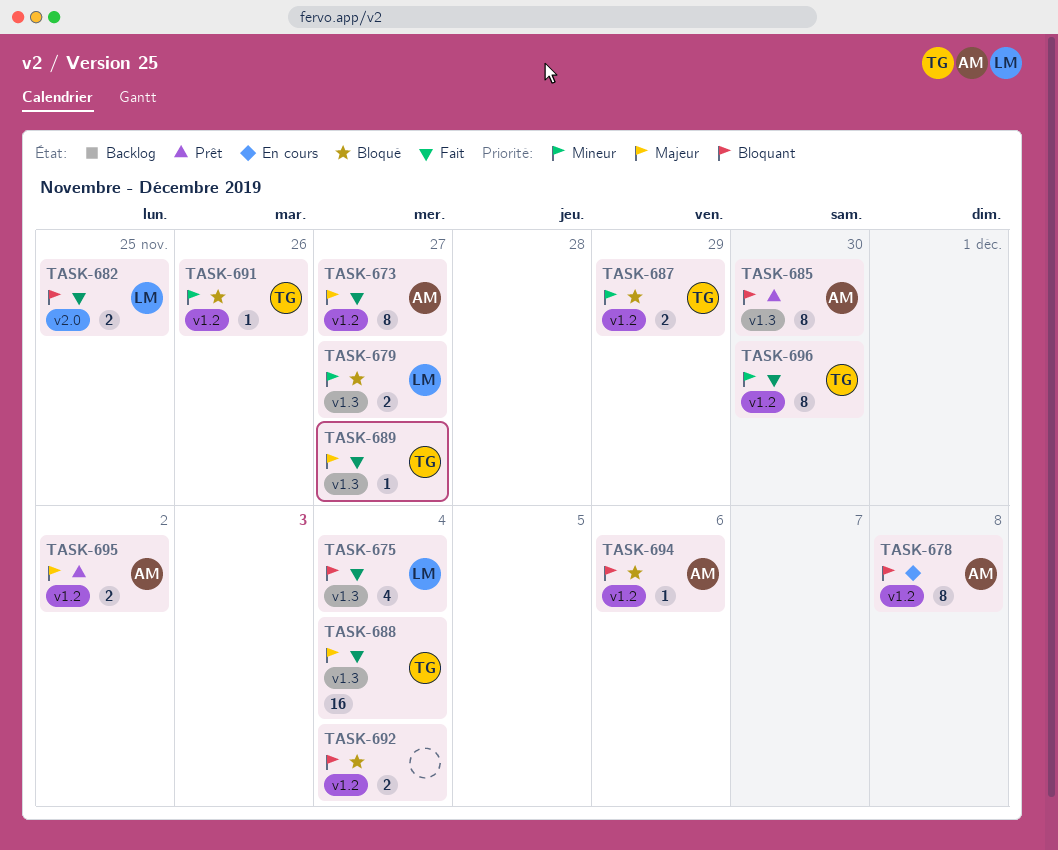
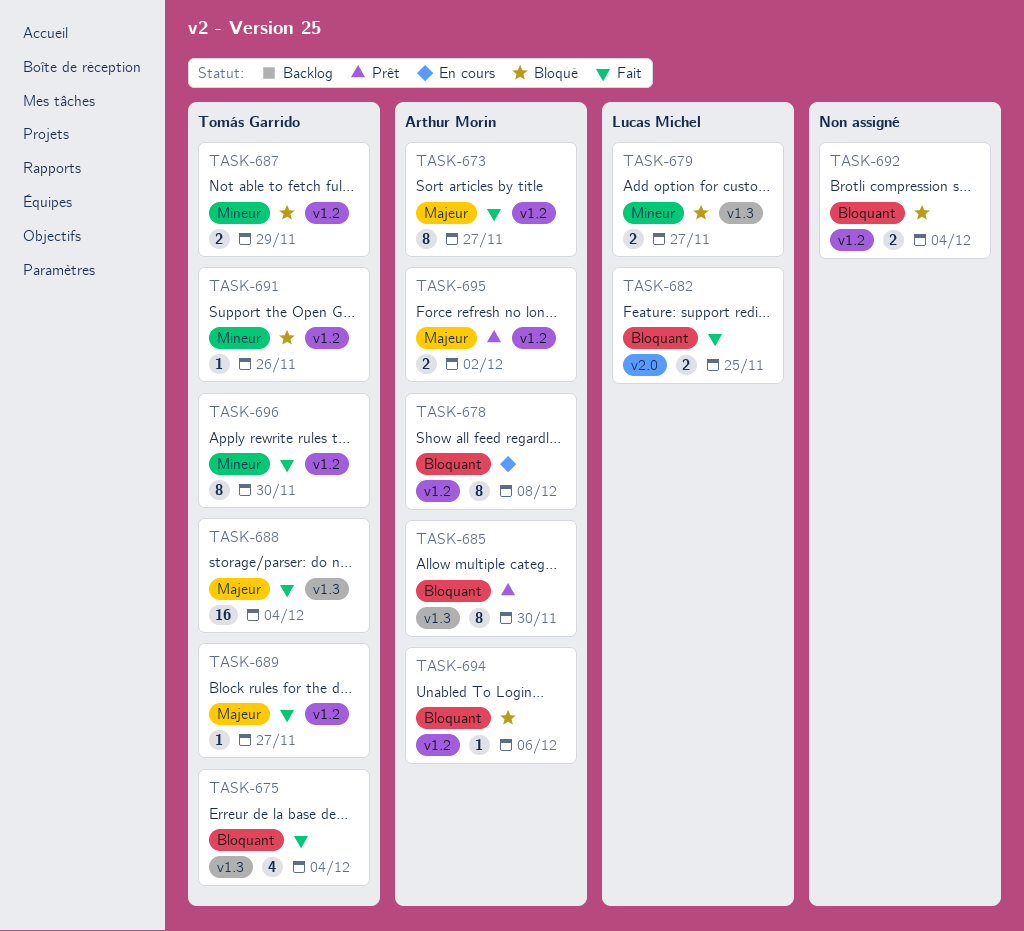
TASK-675, owner: Lucas Michel -> Tomás Garrido
TASK-689, label: v1.3 -> v1.2

